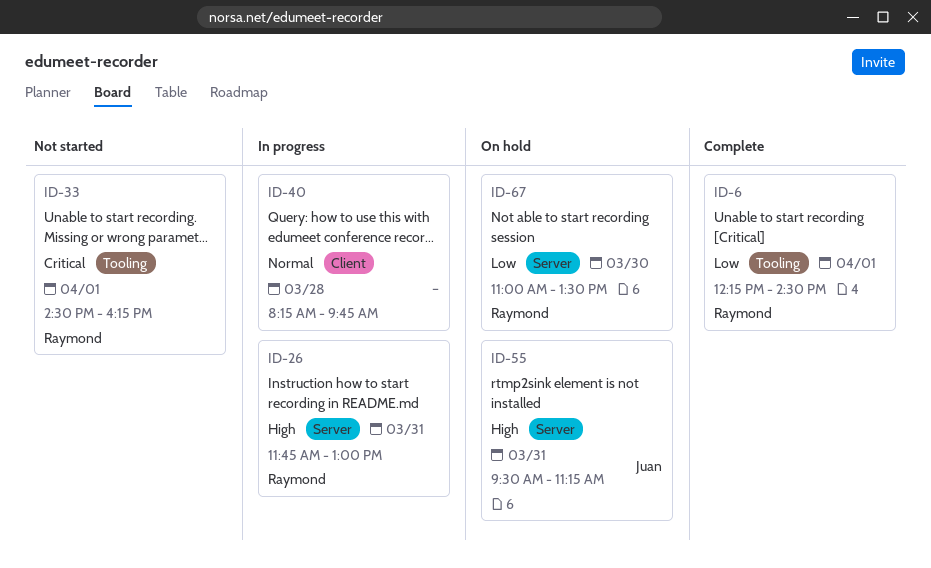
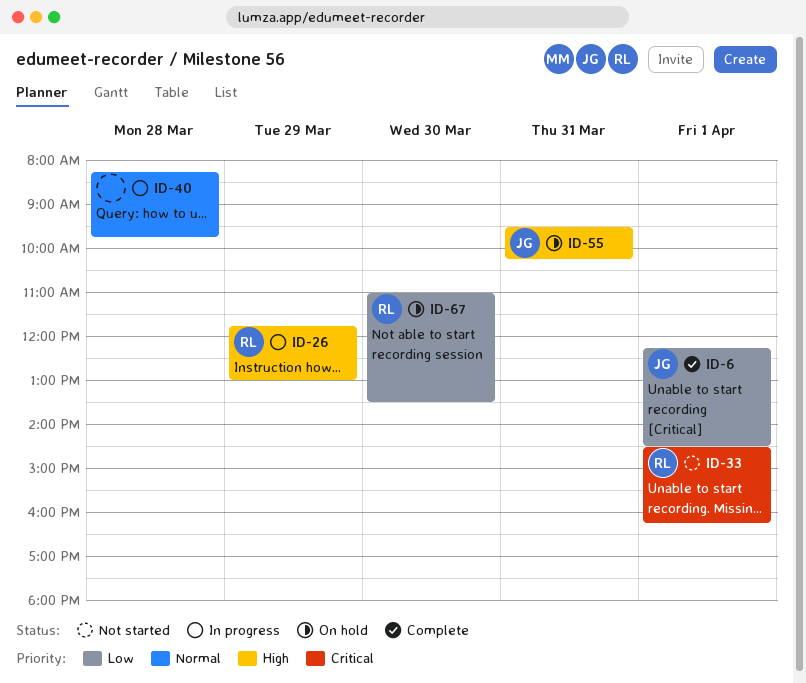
ID-6, owner: Raymond -> Juan
ID-26, day: Mar 31 -> Mar 29
ID-55, ends: 11:15 -> 10:15

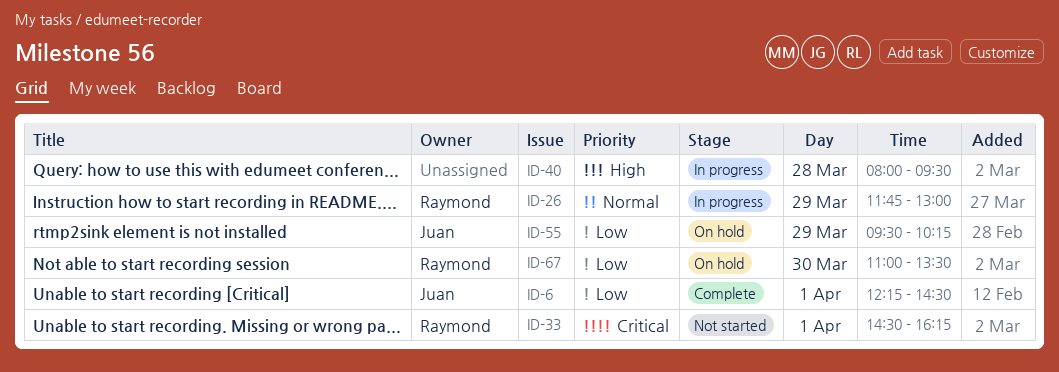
ID-26, priority: High -> Normal
ID-40, priority: Normal -> High
ID-40, begins: 08:15 -> 08:00
ID-40, ends: 09:45 -> 09:30
ID-55, priority: High -> Low
ID-55, day: Mar 31 -> Mar 29

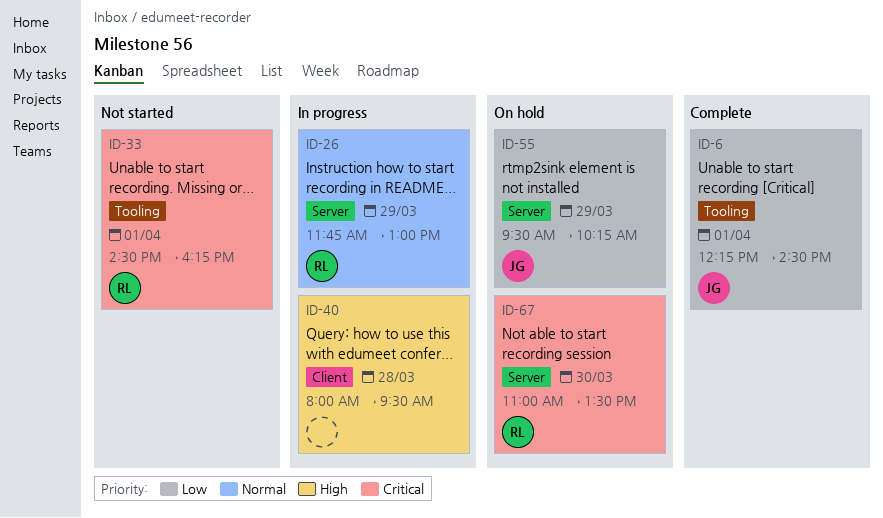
ID-67, priority: Low -> Critical

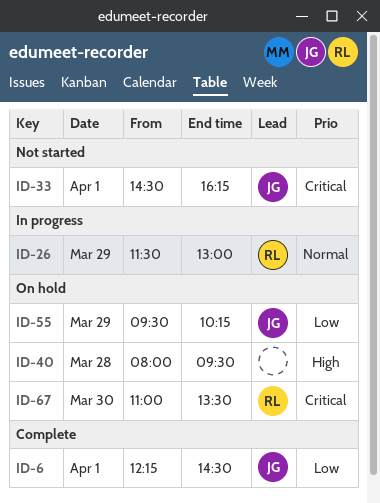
ID-26, begins: 11:45 -> 11:30
ID-33, owner: RL -> JG
ID-40, status: In progress -> On hold

